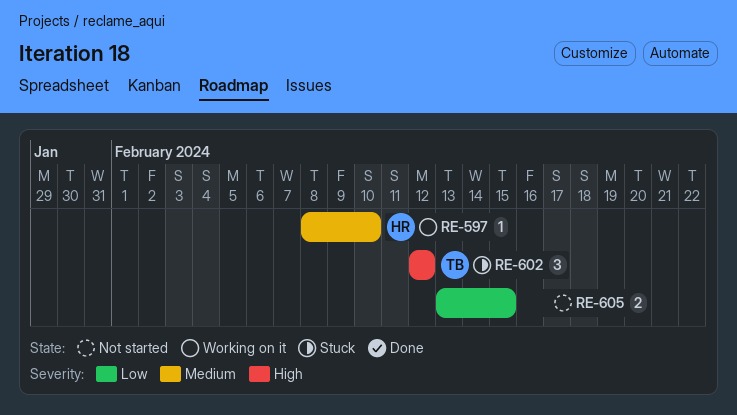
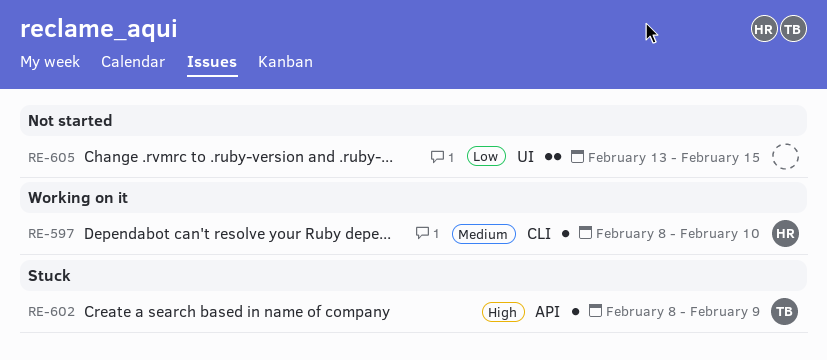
RE-602, estimate: 3 -> 1
RE-602, start: Feb 12 -> Feb 8
RE-602, due: Feb 12 -> Feb 9

